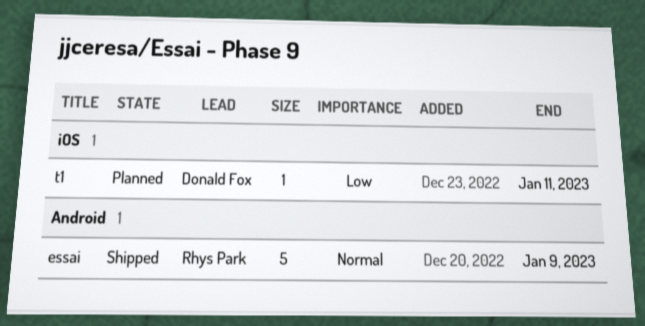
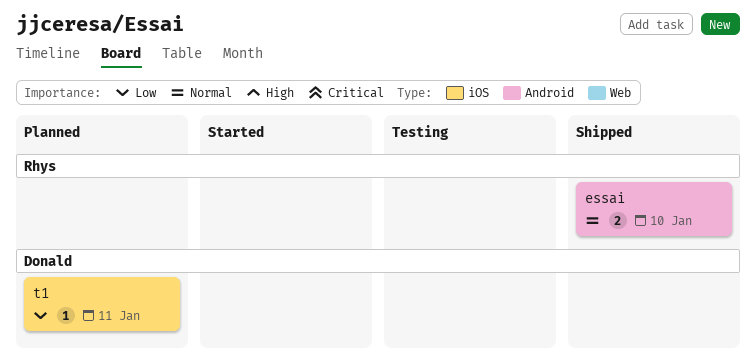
essai, estimate: 5 -> 2
essai, due: Jan 9 -> Jan 10

